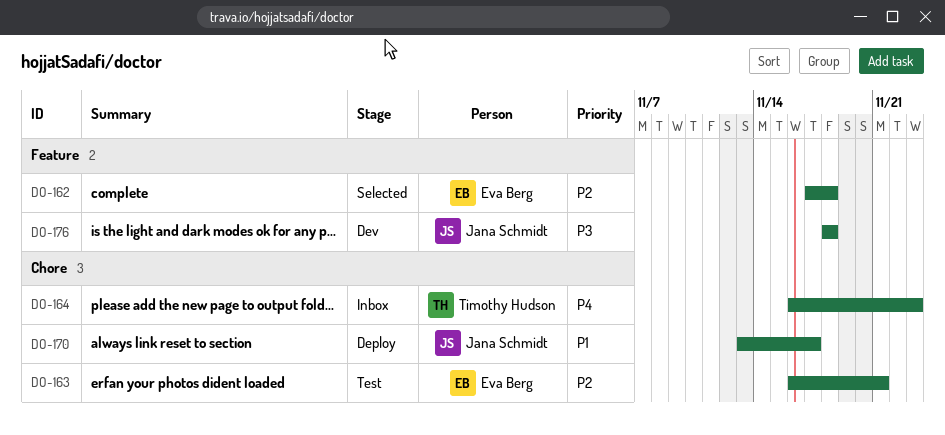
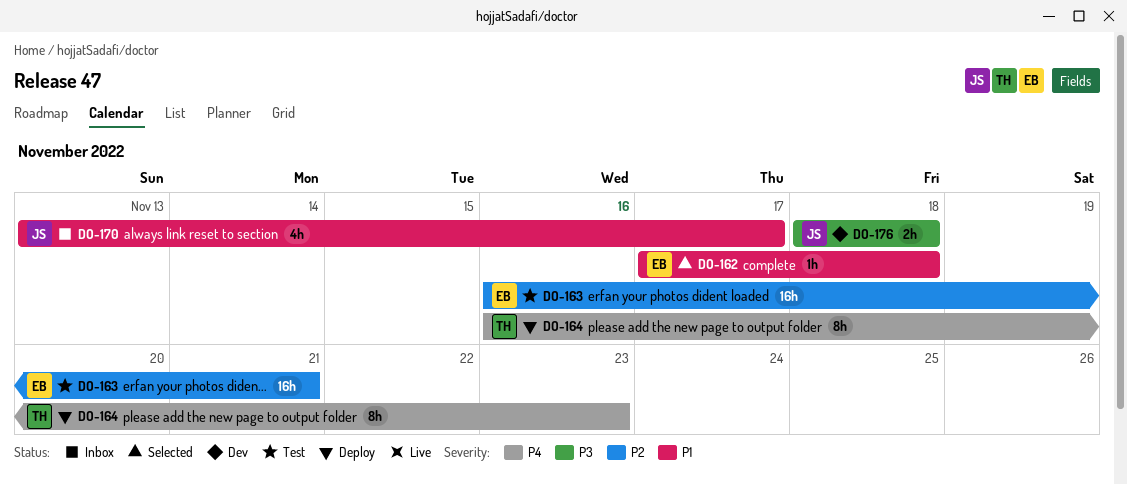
DO-162, priority: P2 -> P1
DO-164, status: Inbox -> Deploy
DO-170, status: Deploy -> Inbox

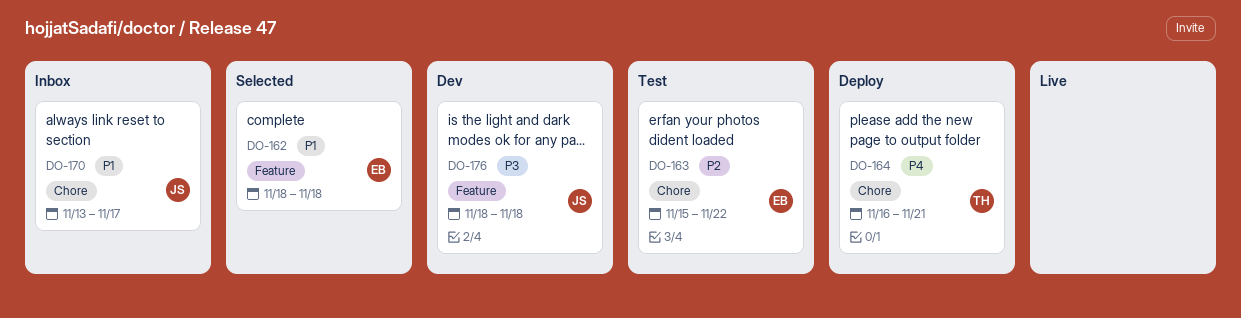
DO-162, start: Nov 17 -> Nov 18
DO-163, start: Nov 16 -> Nov 15
DO-163, due: Nov 21 -> Nov 22
DO-164, due: Nov 23 -> Nov 21

